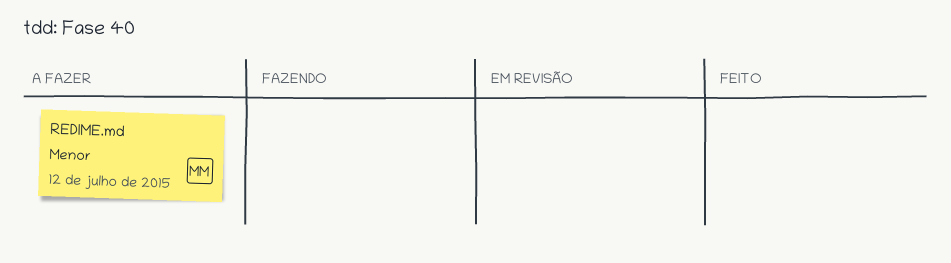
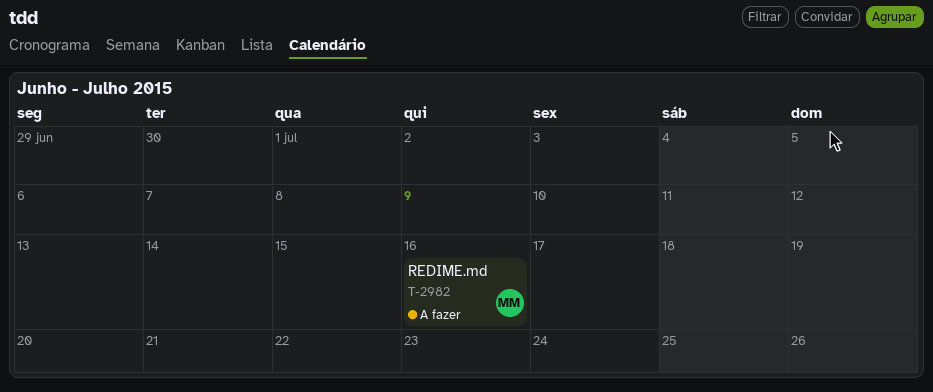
REDIME.md, due: Jul 12 -> Jul 16

